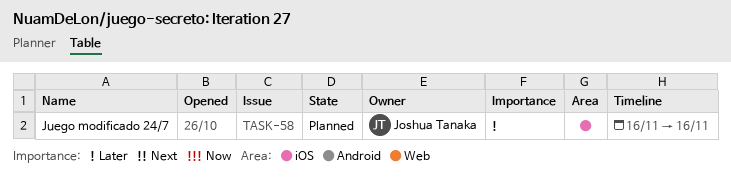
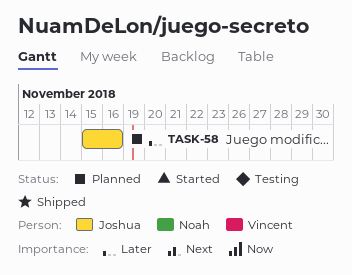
TASK-58, start: Nov 16 -> Nov 15

